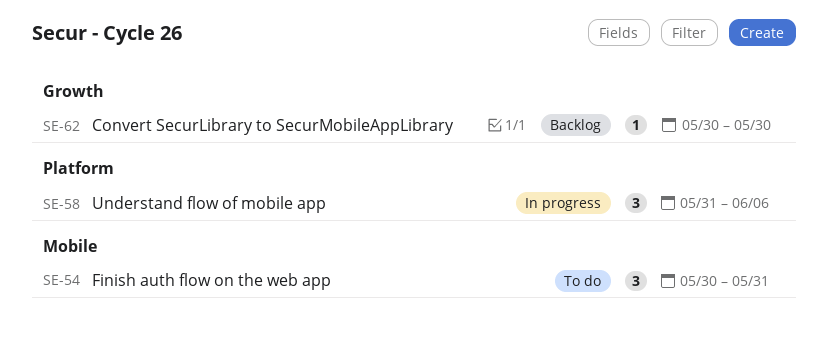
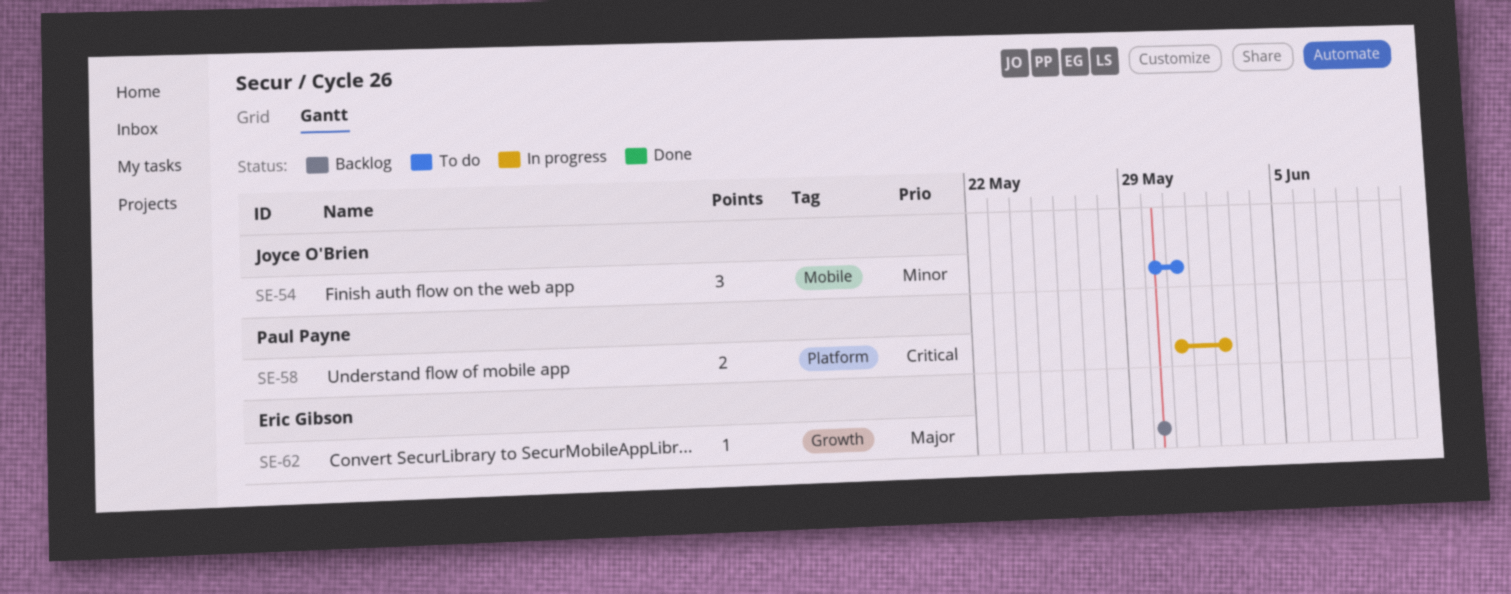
SE-58, estimate: 3 -> 2
SE-58, due: Jun 6 -> Jun 2

